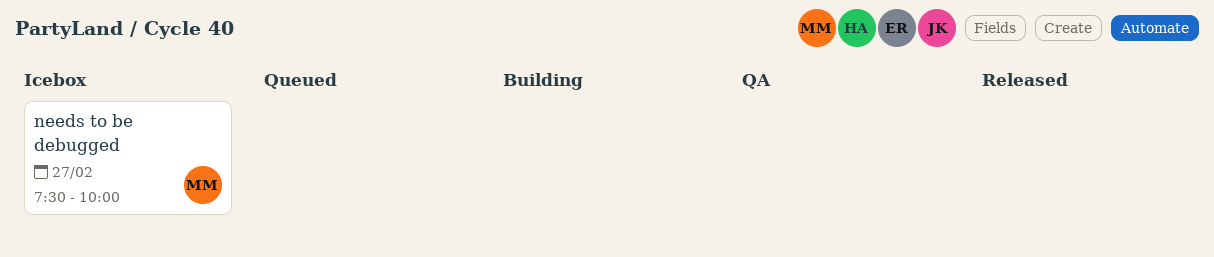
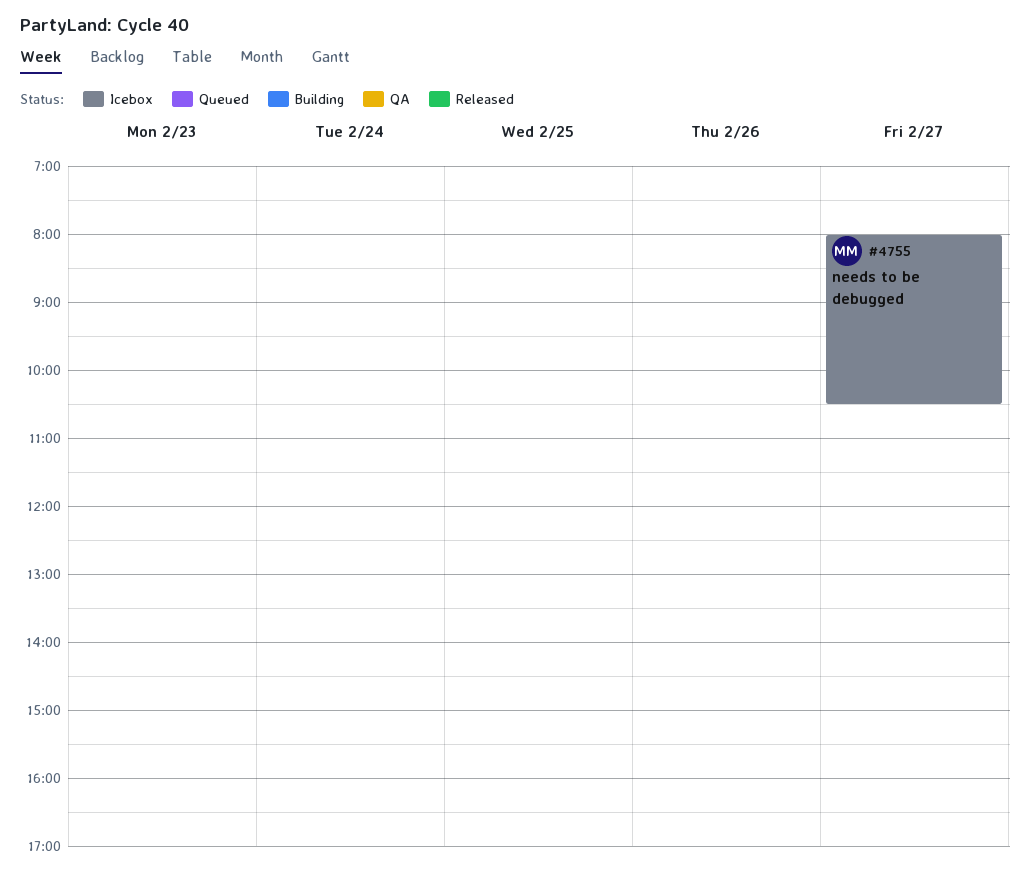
needs to be debugged, begins: 07:30 -> 08:00
needs to be debugged, ends: 10:00 -> 10:30

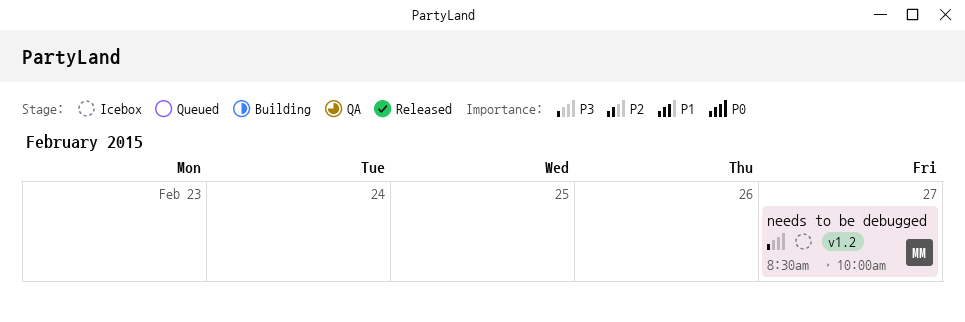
needs to be debugged, begins: 08:00 -> 08:30
needs to be debugged, ends: 10:30 -> 10:00

